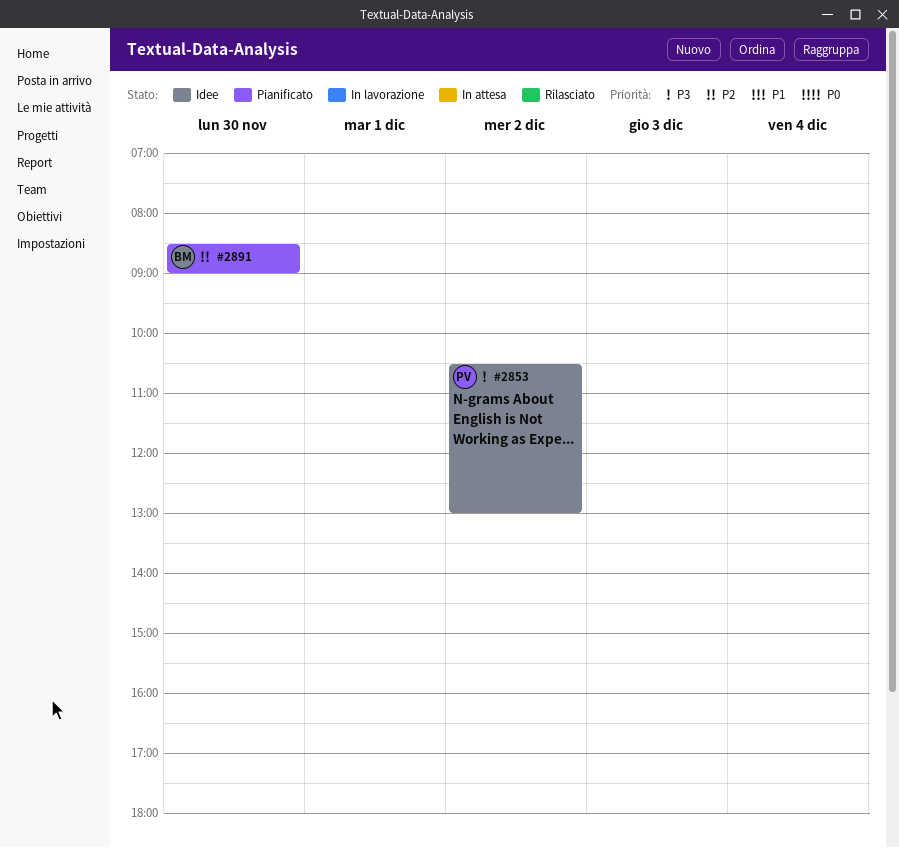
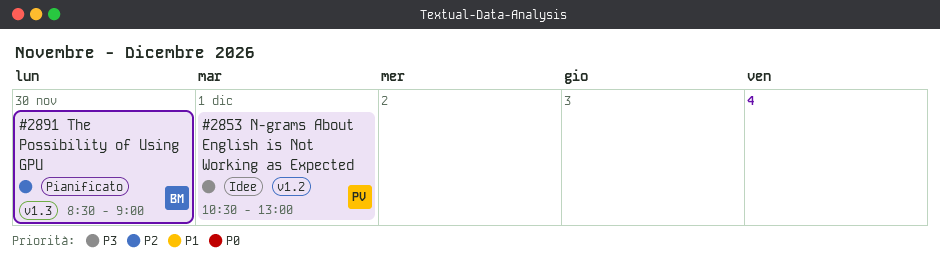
#2853, day: Dec 2 -> Dec 1

